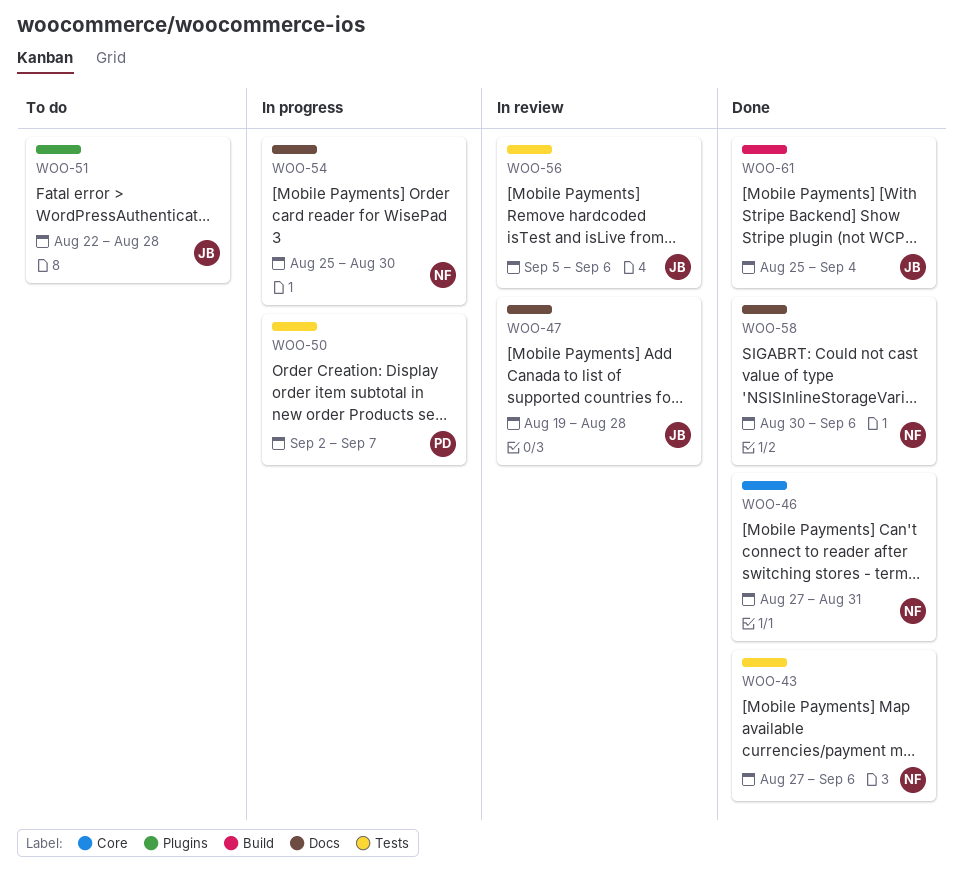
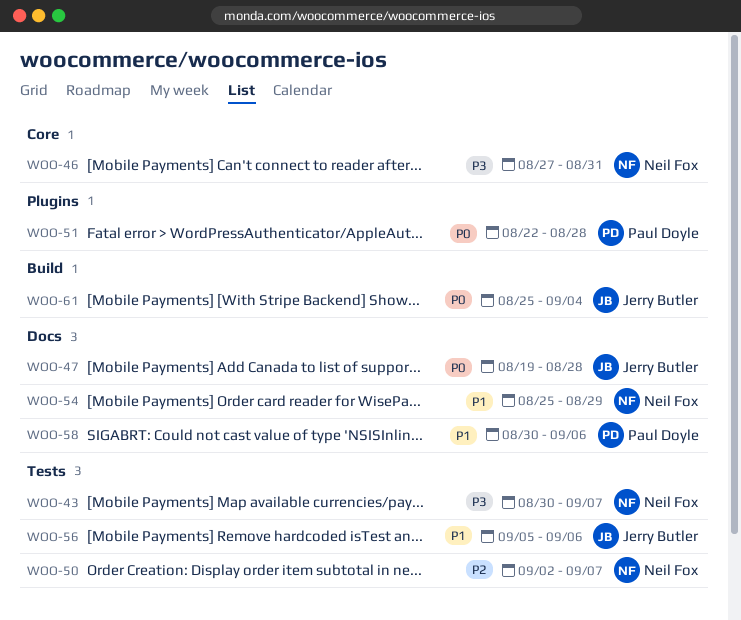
WOO-43, start: Aug 27 -> Aug 30
WOO-43, due: Sep 6 -> Sep 7
WOO-50, owner: Paul Doyle -> Neil Fox
WOO-51, owner: Jerry Butler -> Paul Doyle
WOO-54, due: Aug 30 -> Aug 29
WOO-58, owner: Neil Fox -> Paul Doyle

